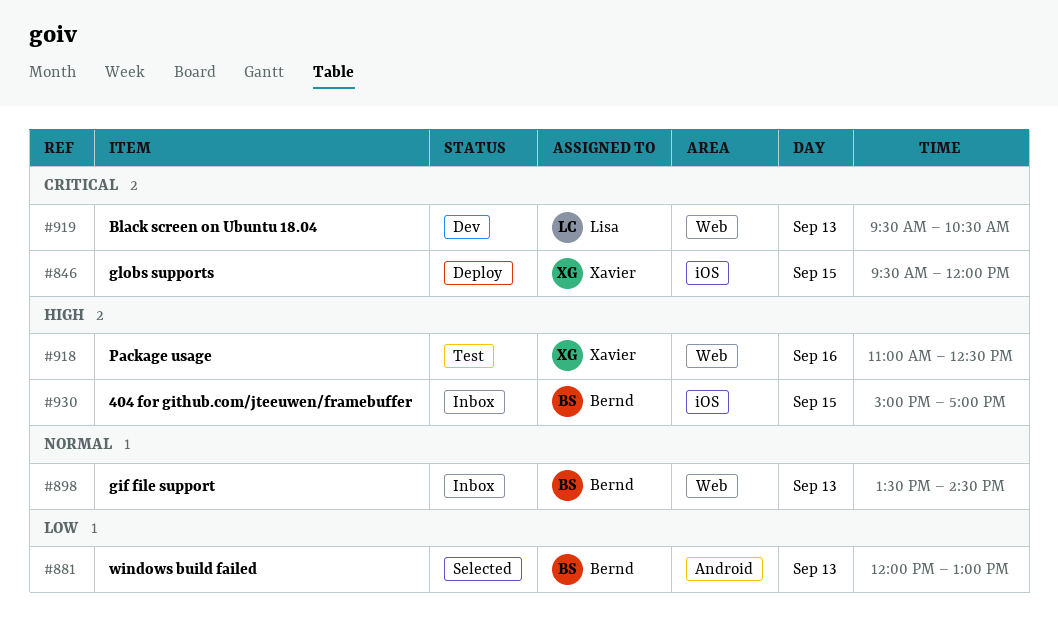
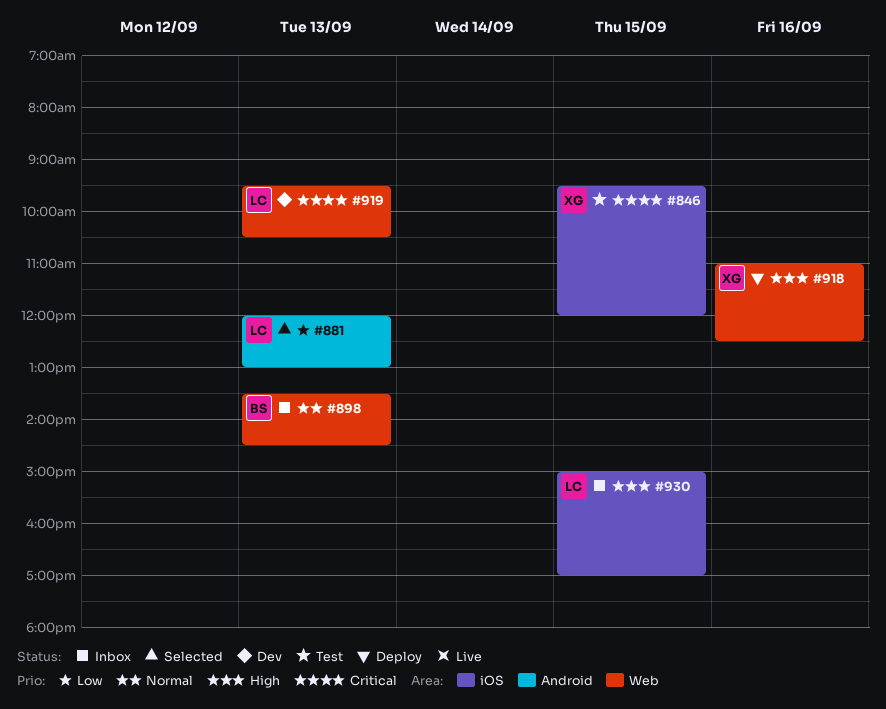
#846, status: Deploy -> Test
#881, owner: Bernd -> Lisa
#918, status: Test -> Deploy
#930, owner: Bernd -> Lisa

